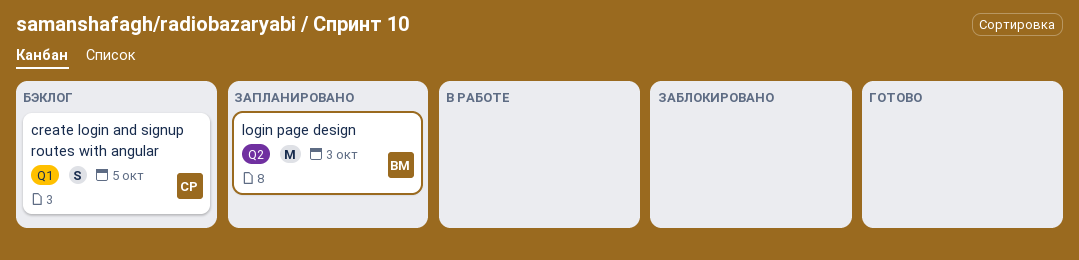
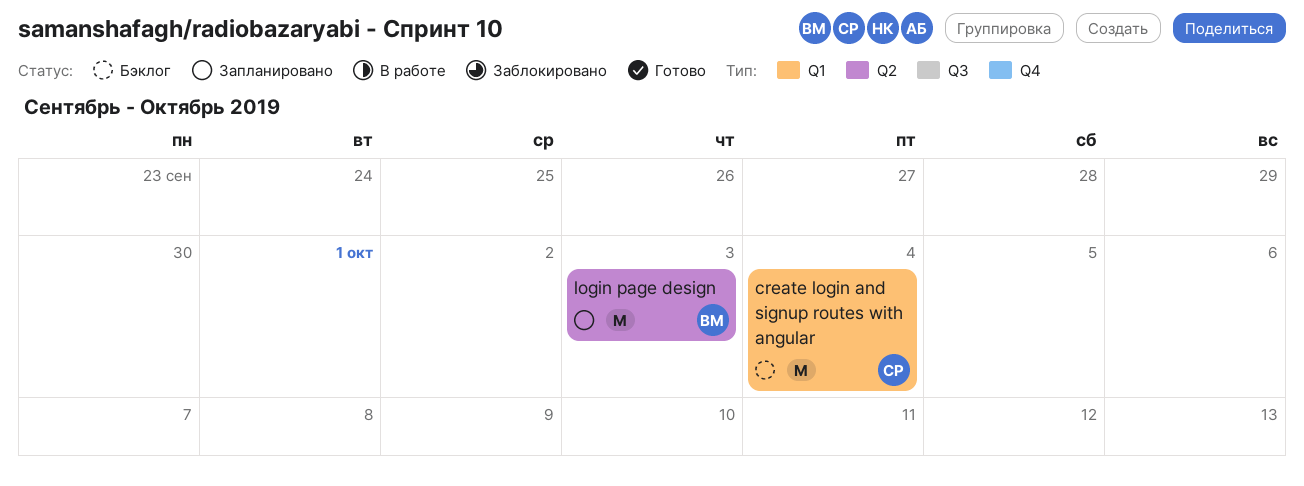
create login and signup routes with angular, estimate: S -> M
create login and signup routes with angular, due: Oct 5 -> Oct 4

